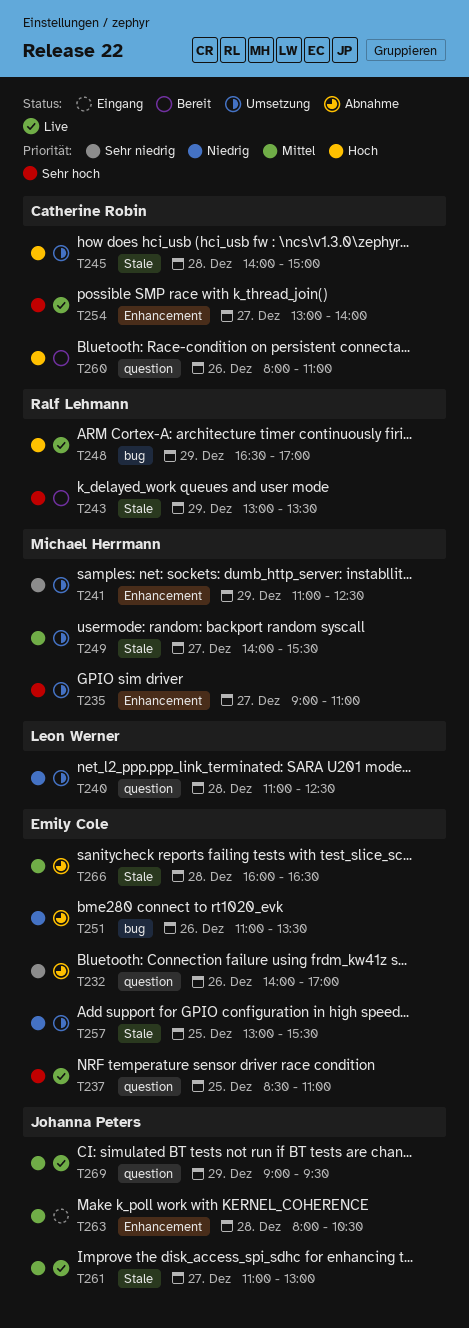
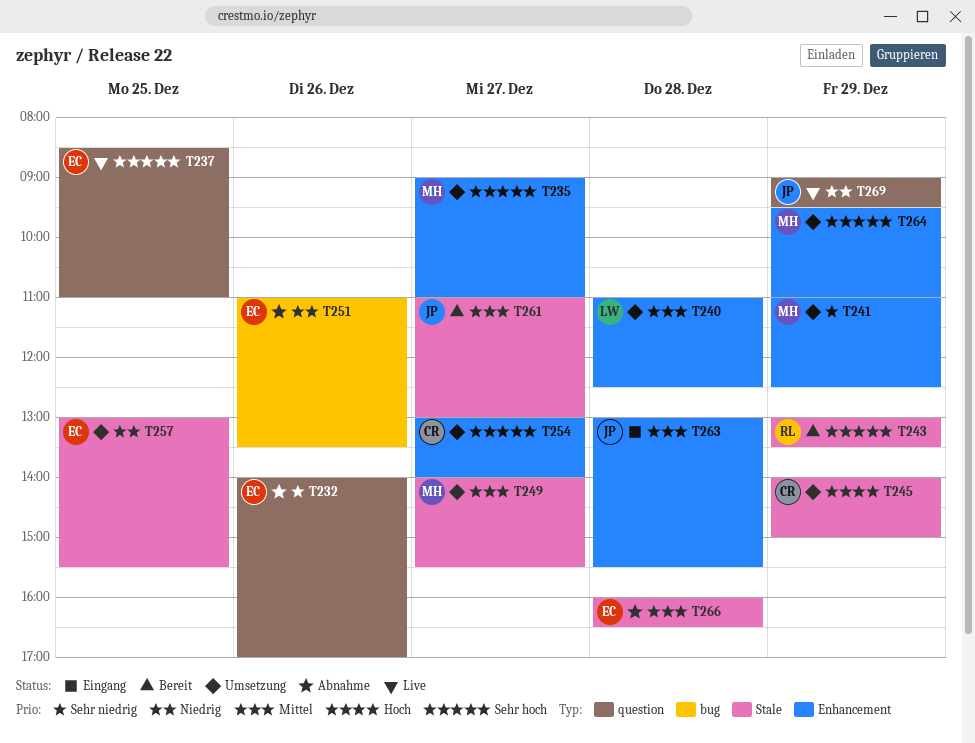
T240, priority: Niedrig -> Mittel
T240, label: question -> Enhancement
T245, day: Dec 28 -> Dec 29
T248: present -> none
T254, status: Live -> Umsetzung
T260: present -> none
T261, status: Live -> Bereit
T263, begins: 08:00 -> 13:00
T263, ends: 10:30 -> 15:30
T264: none -> present
T269, priority: Mittel -> Niedrig

